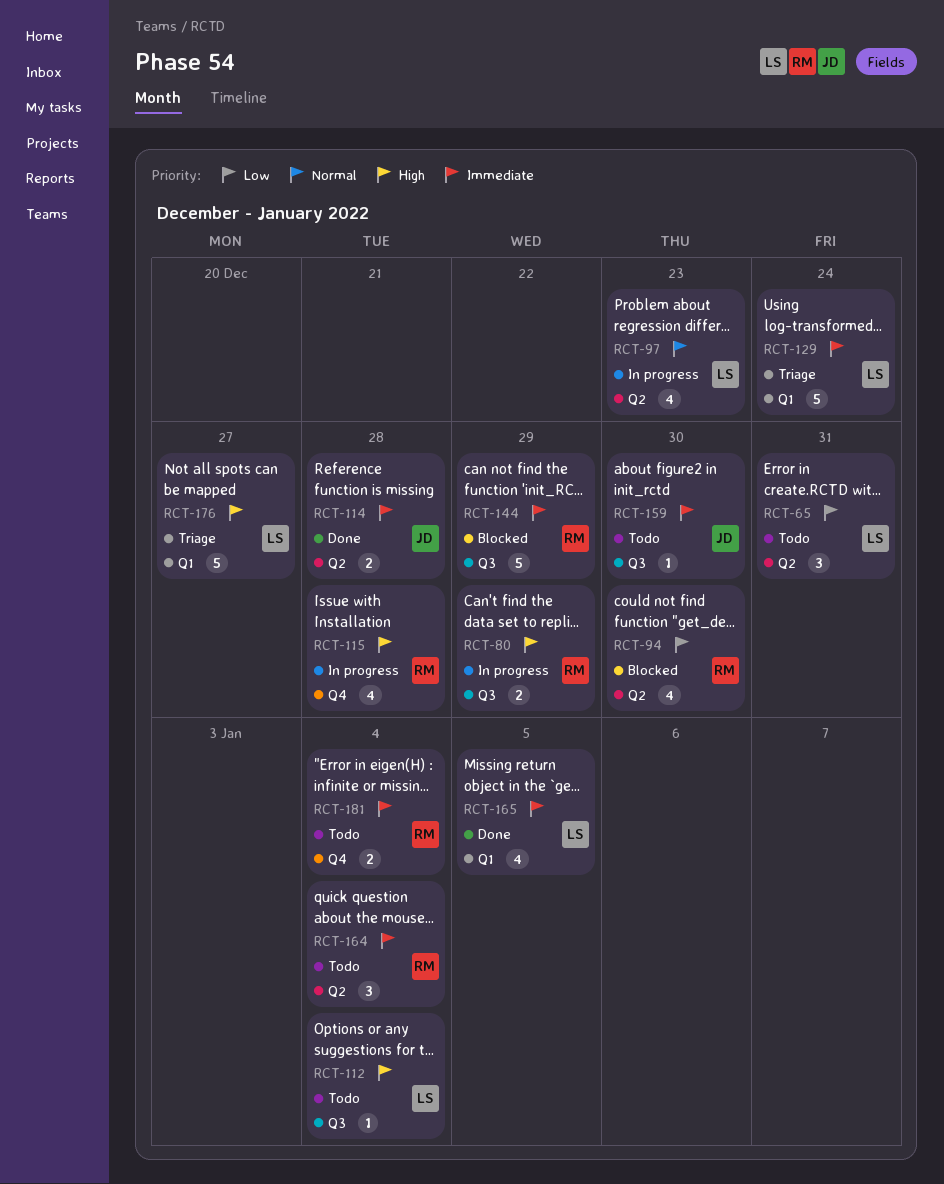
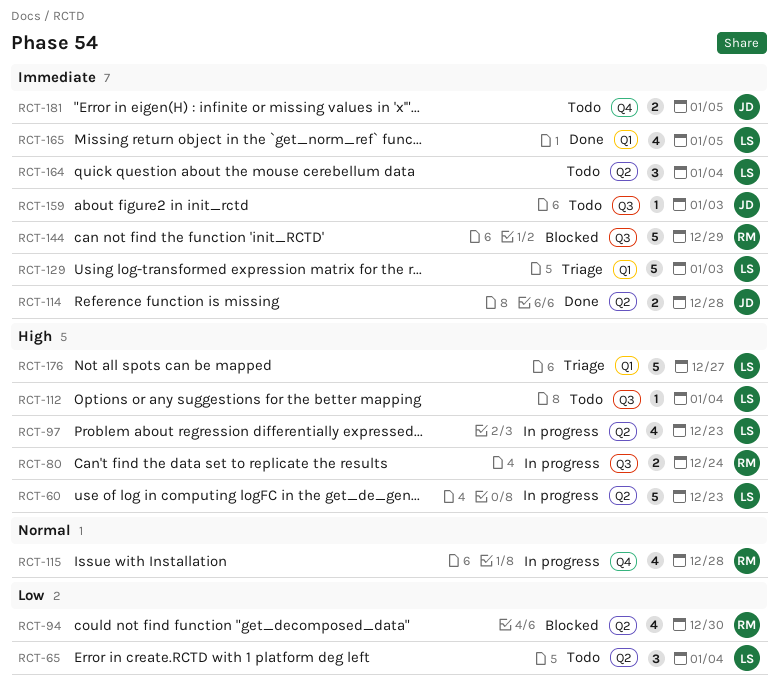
RCT-60: none -> present
RCT-65, due: Dec 31 -> Jan 4
RCT-80, due: Dec 29 -> Dec 24
RCT-97, priority: Normal -> High
RCT-115, priority: High -> Normal
RCT-129, due: Dec 24 -> Jan 3
RCT-159, due: Dec 30 -> Jan 3
RCT-164, owner: RM -> LS
RCT-181, owner: RM -> JD
RCT-181, due: Jan 4 -> Jan 5

